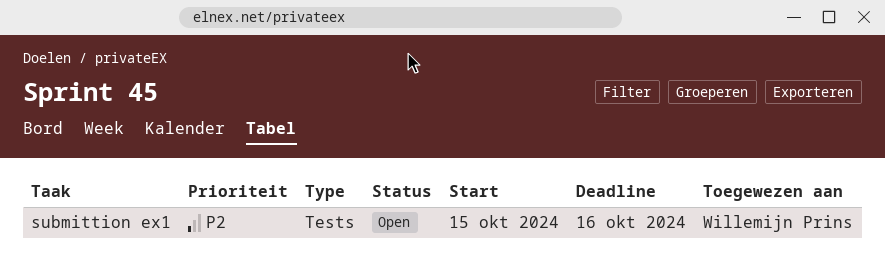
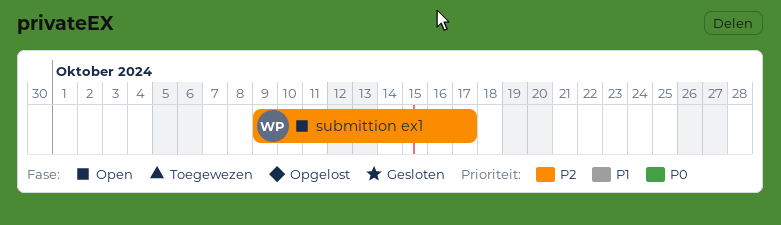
submittion ex1, start: Oct 15 -> Oct 9
submittion ex1, due: Oct 16 -> Oct 17

